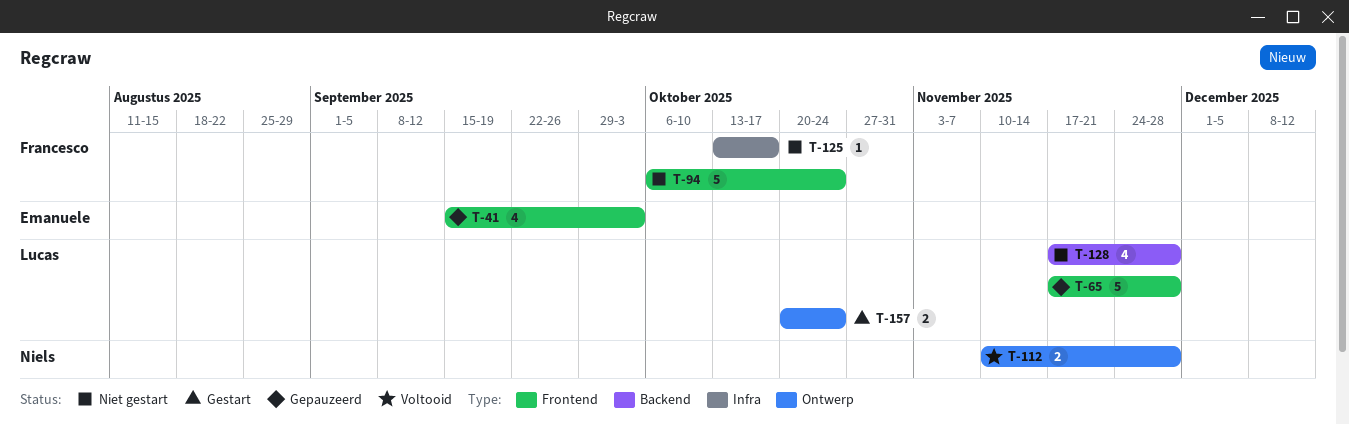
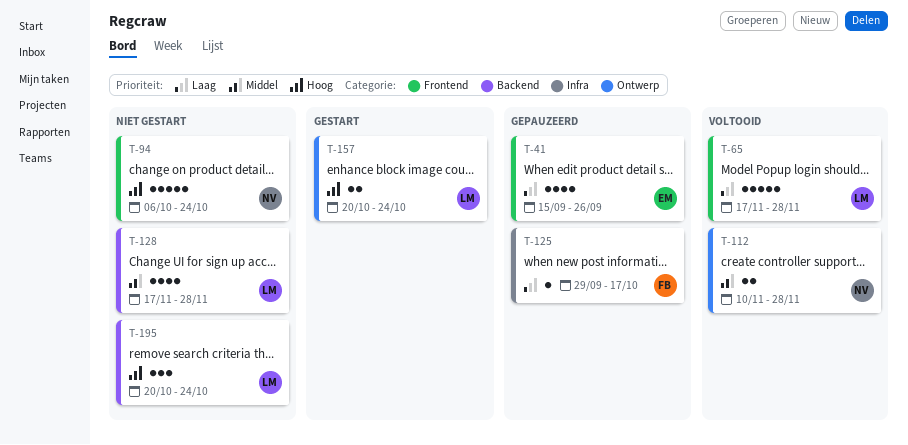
T-41, due: Oct 3 -> Sep 26
T-65, status: Gepauzeerd -> Voltooid
T-94, owner: Francesco -> Niels
T-125, status: Niet gestart -> Gepauzeerd
T-125, start: Oct 13 -> Sep 29
T-195: none -> present

